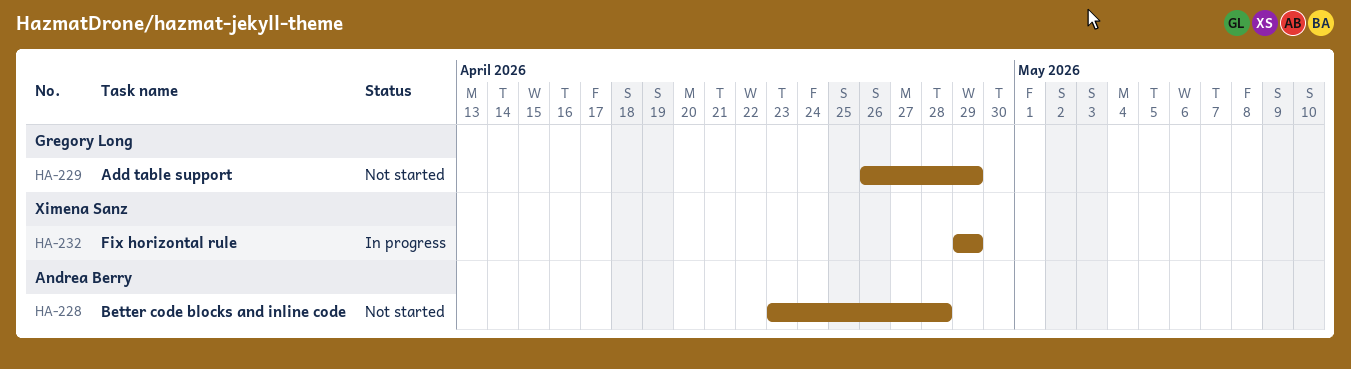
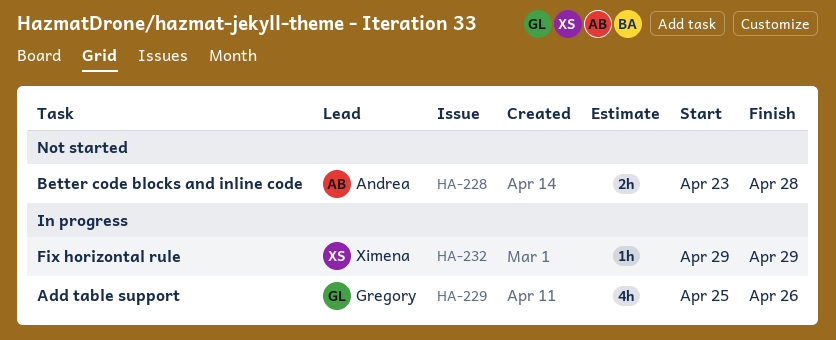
HA-229, status: Not started -> In progress
HA-229, start: Apr 26 -> Apr 25
HA-229, due: Apr 29 -> Apr 26

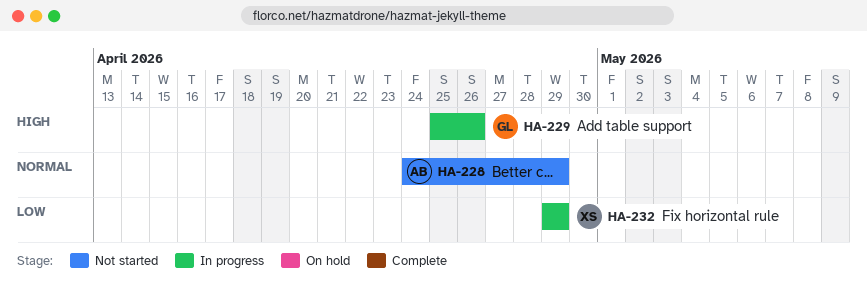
HA-228, start: Apr 23 -> Apr 24
HA-228, due: Apr 28 -> Apr 29

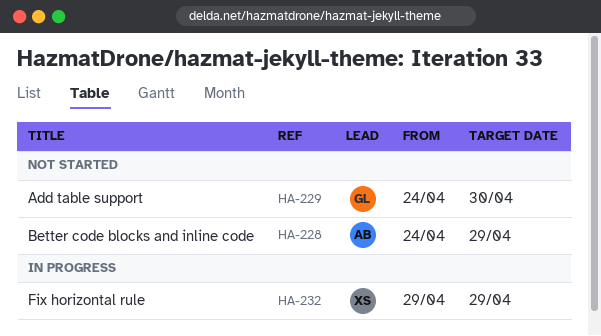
HA-229, status: In progress -> Not started
HA-229, start: Apr 25 -> Apr 24
HA-229, due: Apr 26 -> Apr 30

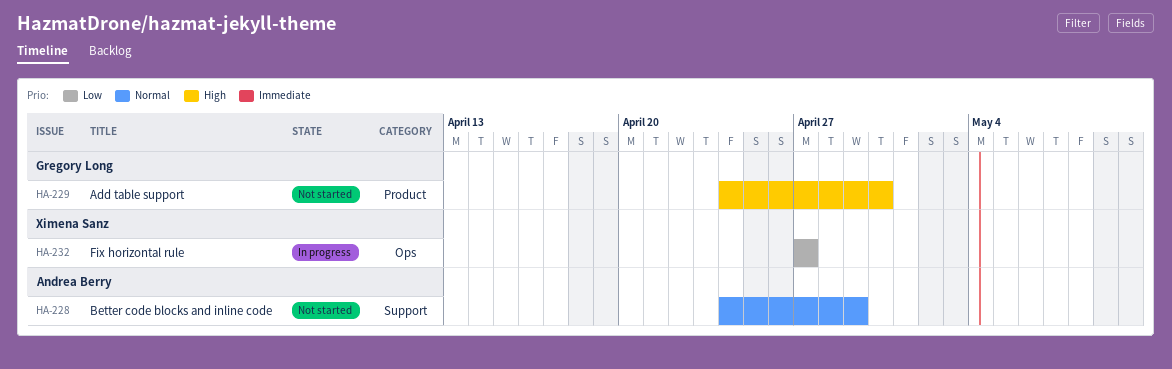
HA-232, start: Apr 29 -> Apr 27
HA-232, due: Apr 29 -> Apr 27

